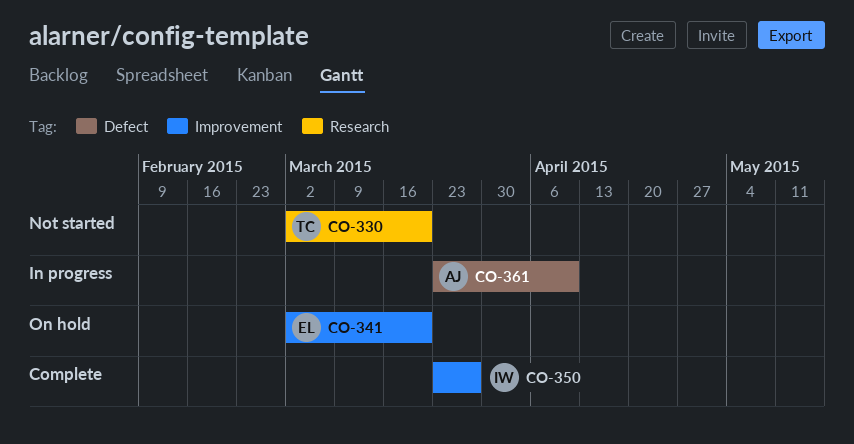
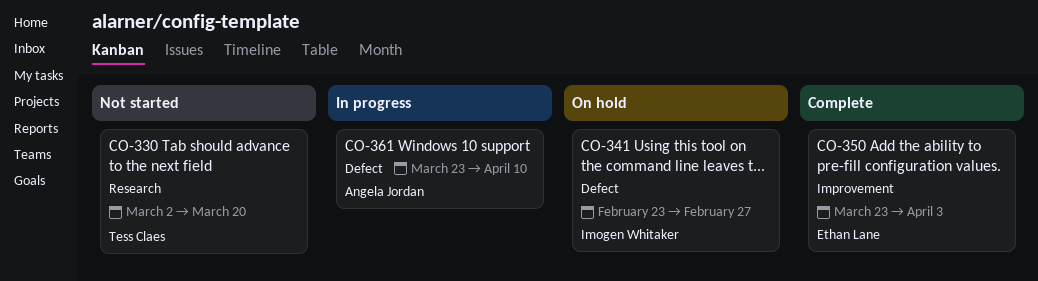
CO-341, owner: Ethan Lane -> Imogen Whitaker
CO-341, label: Improvement -> Defect
CO-341, start: Mar 2 -> Feb 23
CO-341, due: Mar 20 -> Feb 27
CO-350, owner: Imogen Whitaker -> Ethan Lane
CO-350, due: Mar 27 -> Apr 3

